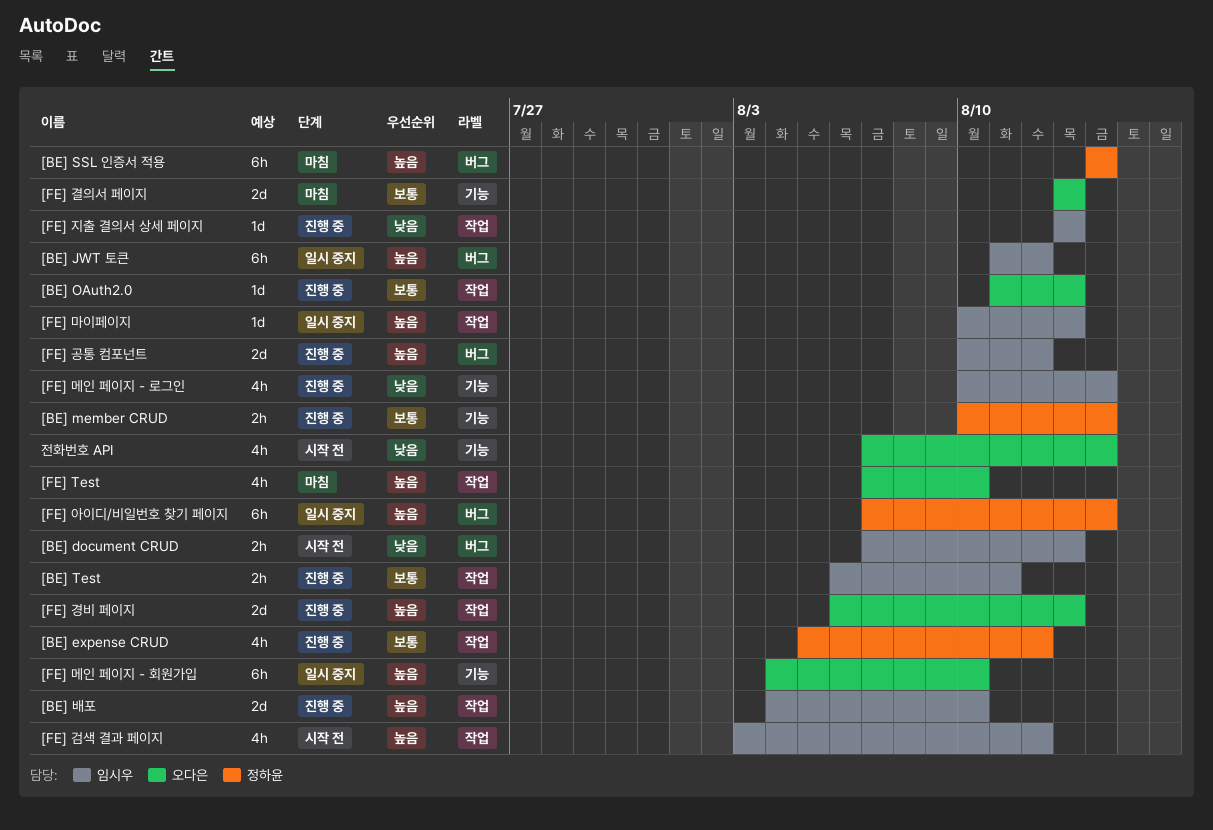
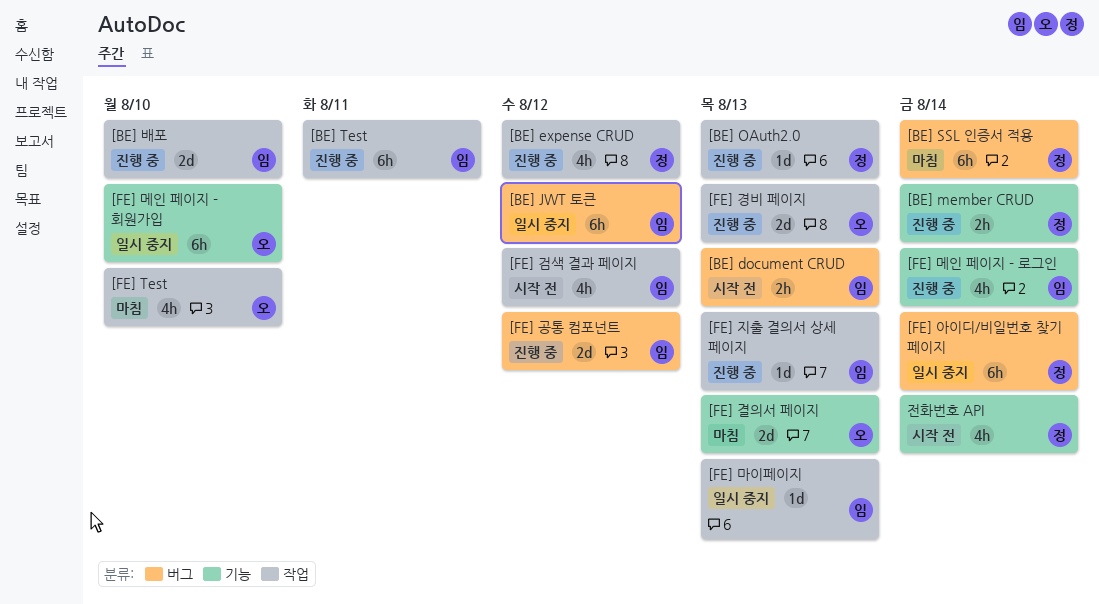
[BE] OAuth2.0, owner: 오다은 -> 정하윤
[BE] Test, estimate: 2h -> 6h
전화번호 API, owner: 오다은 -> 정하윤

